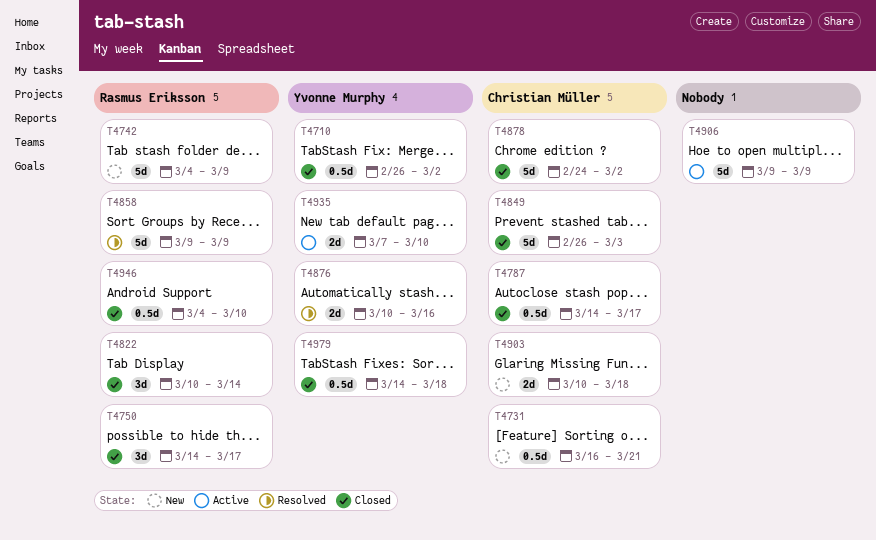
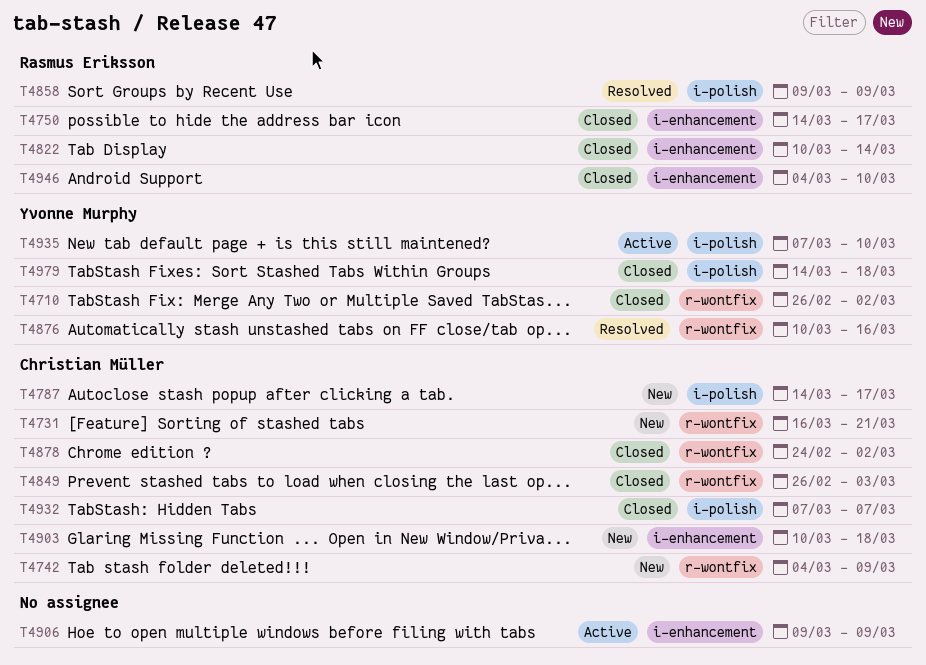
T4742, owner: Rasmus Eriksson -> Christian Müller
T4787, status: Closed -> New
T4932: none -> present

